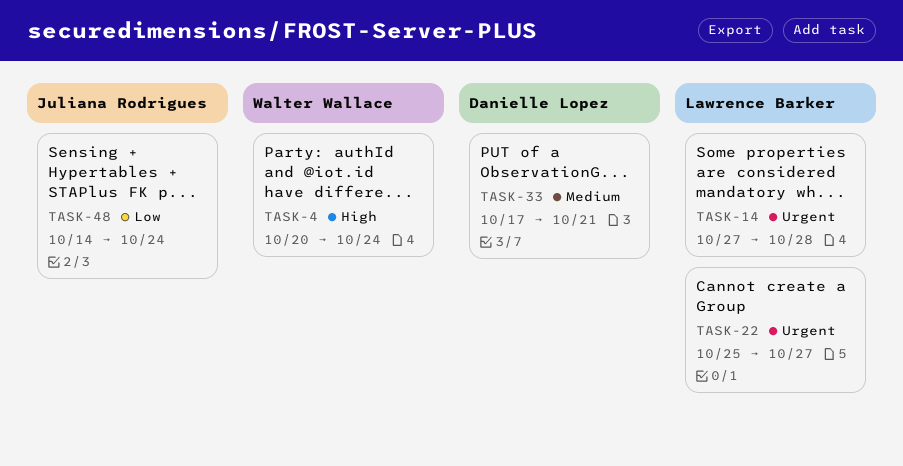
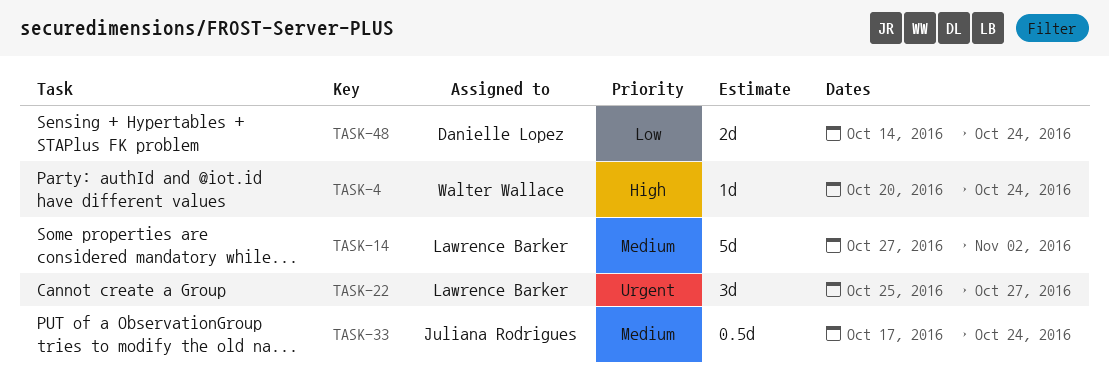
TASK-14, priority: Urgent -> Medium
TASK-14, due: Oct 28 -> Nov 2
TASK-33, owner: Danielle Lopez -> Juliana Rodrigues
TASK-33, due: Oct 21 -> Oct 24
TASK-48, owner: Juliana Rodrigues -> Danielle Lopez

